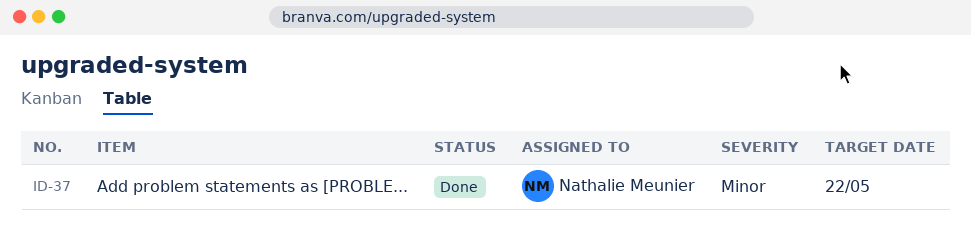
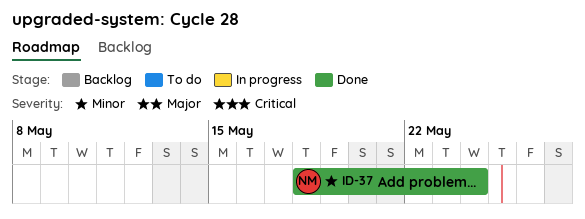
ID-37, due: May 22 -> May 24

